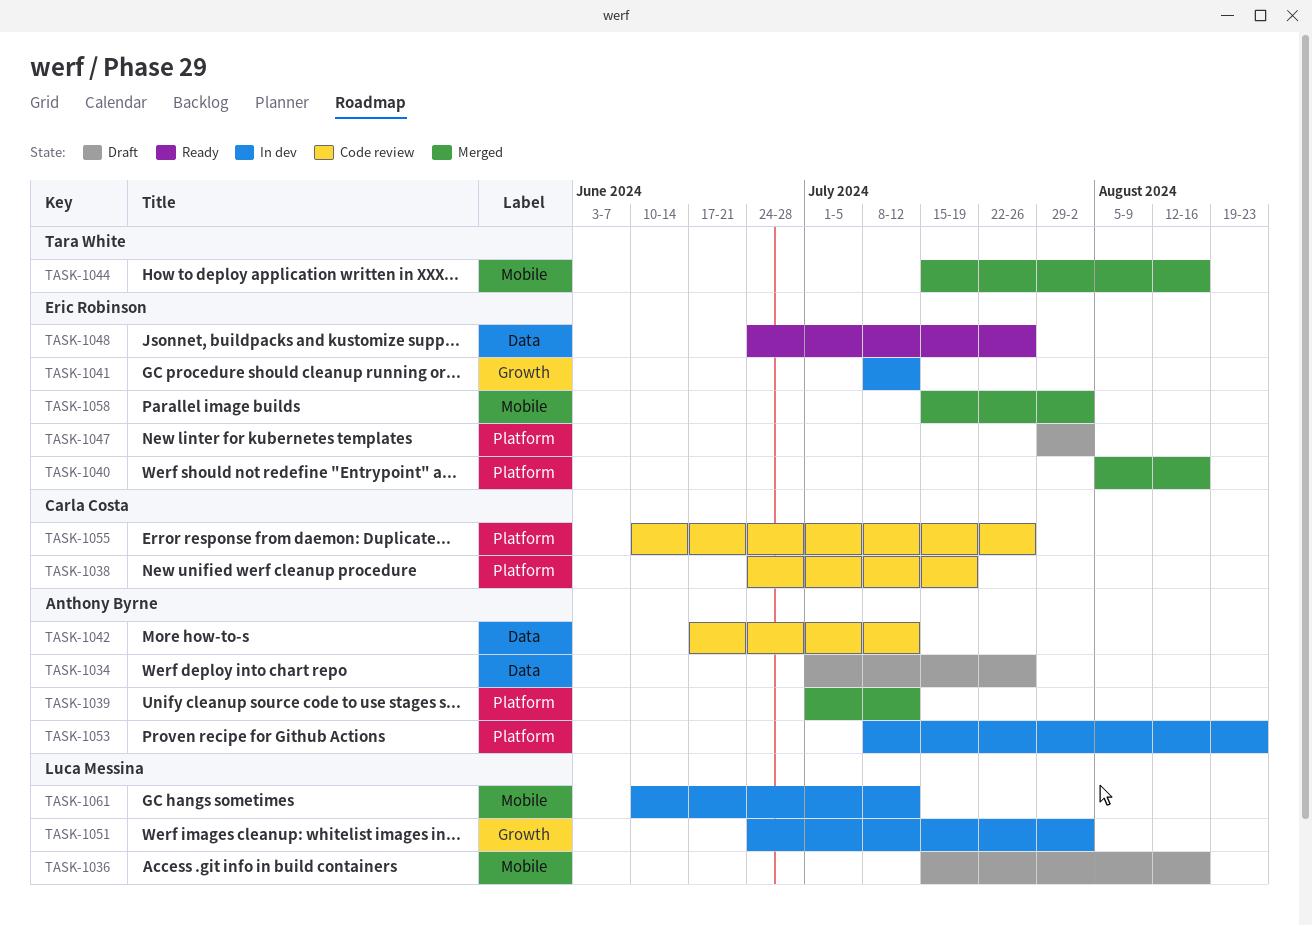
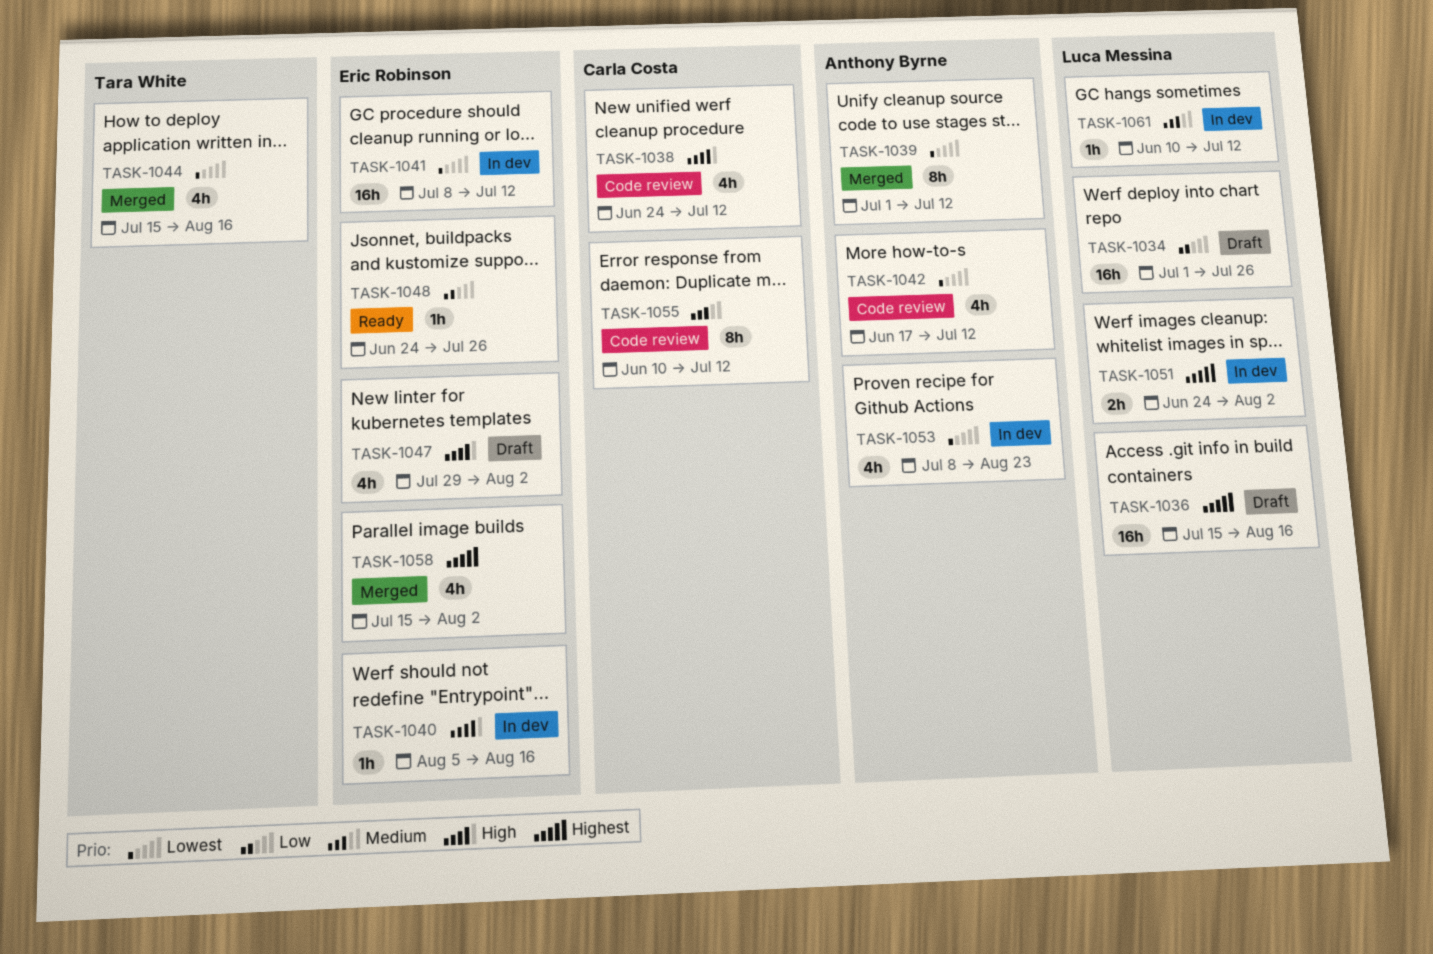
TASK-1034, owner: Anthony Byrne -> Luca Messina
TASK-1038, due: Jul 19 -> Jul 12
TASK-1040, status: Merged -> In dev
TASK-1055, due: Jul 26 -> Jul 12

